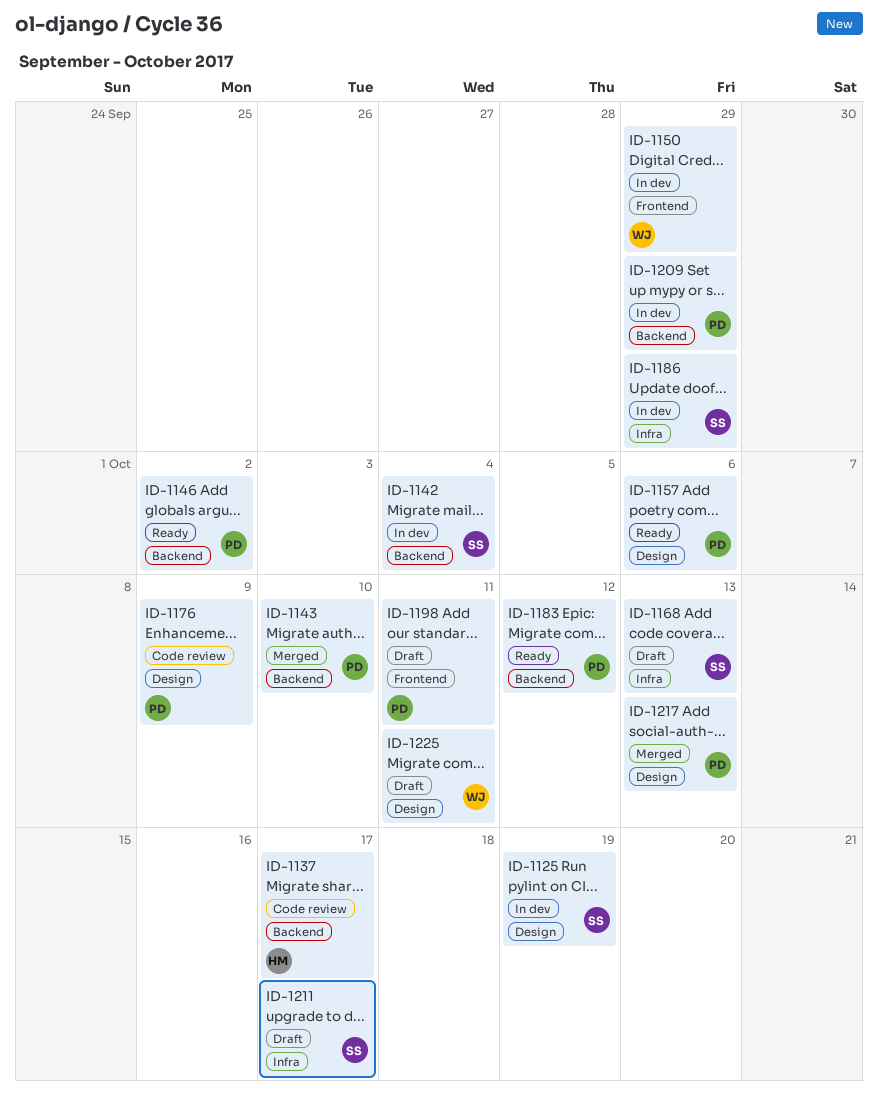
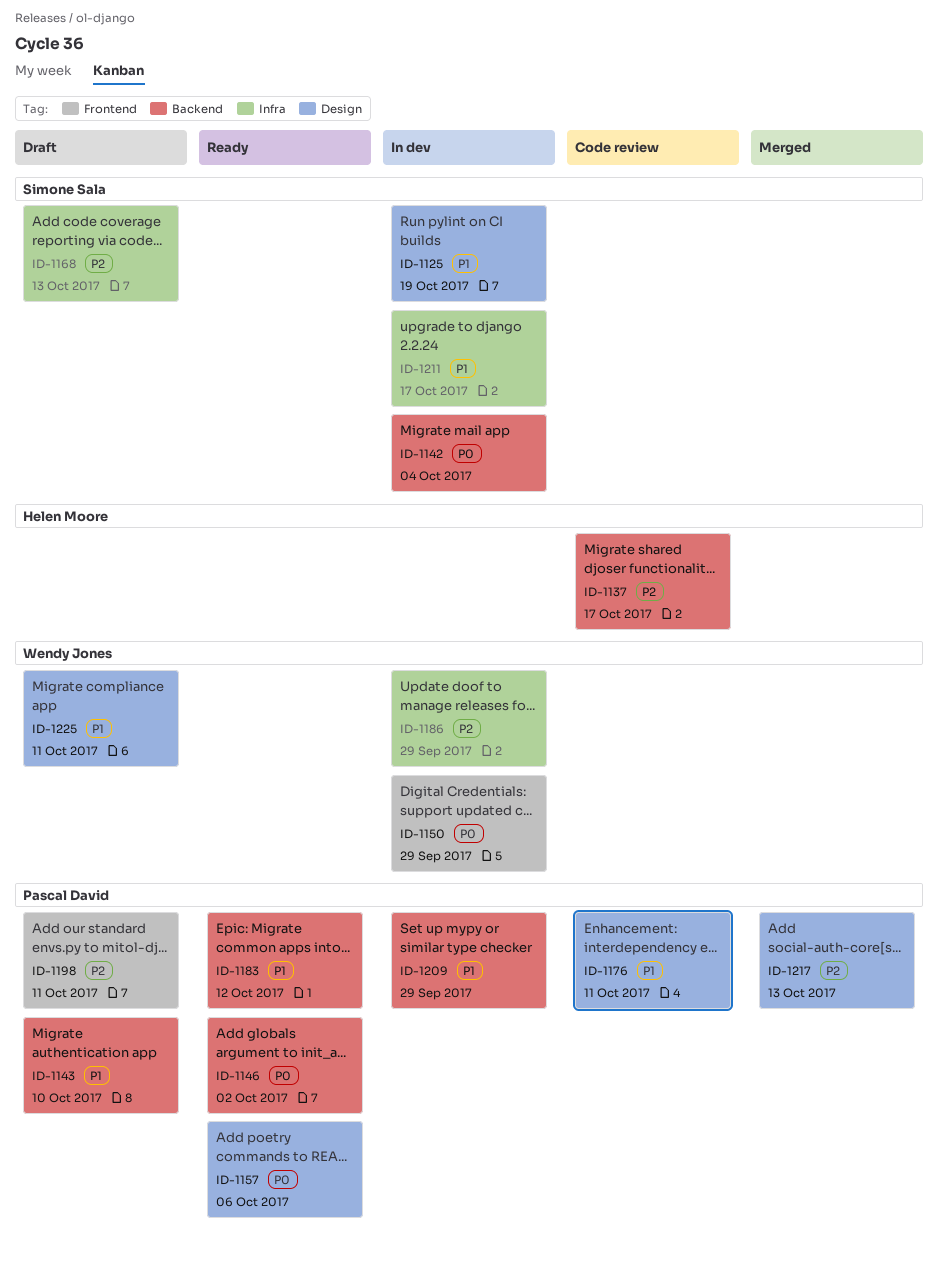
ID-1143, status: Merged -> Draft
ID-1176, due: Oct 9 -> Oct 11
ID-1186, owner: Simone Sala -> Wendy Jones
ID-1211, status: Draft -> In dev

